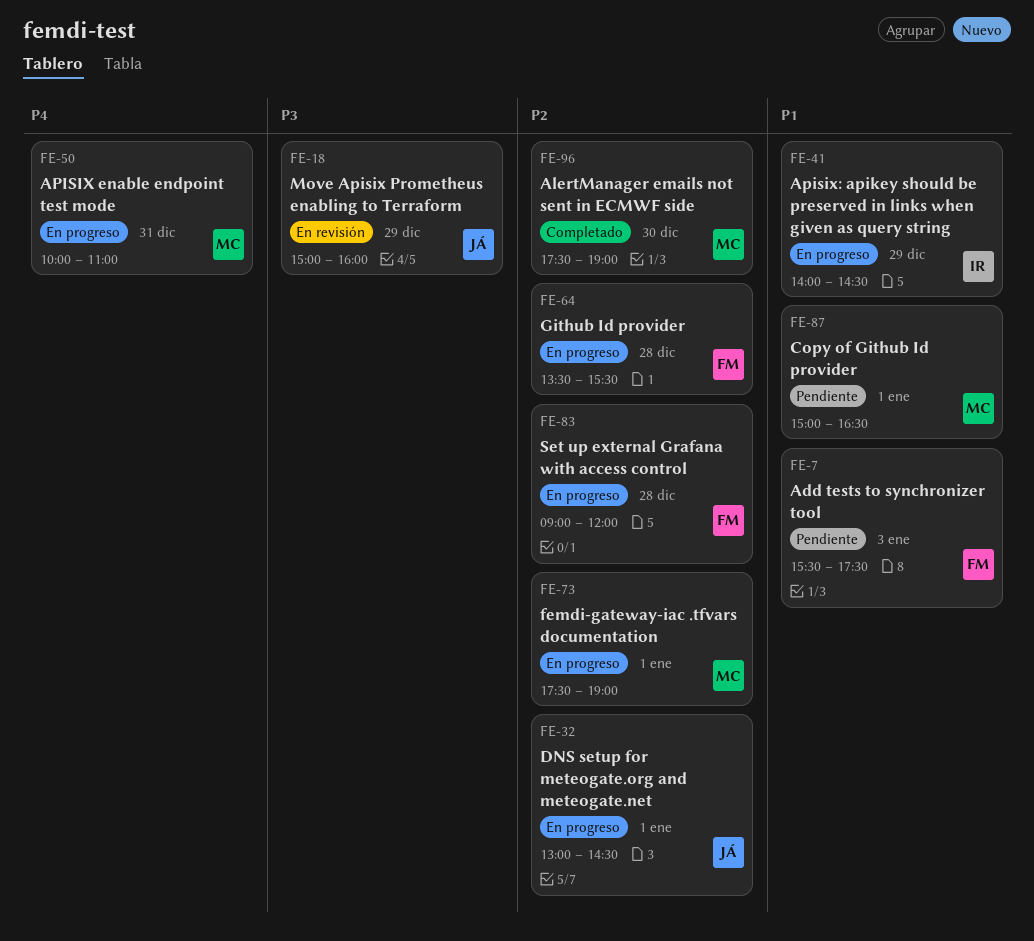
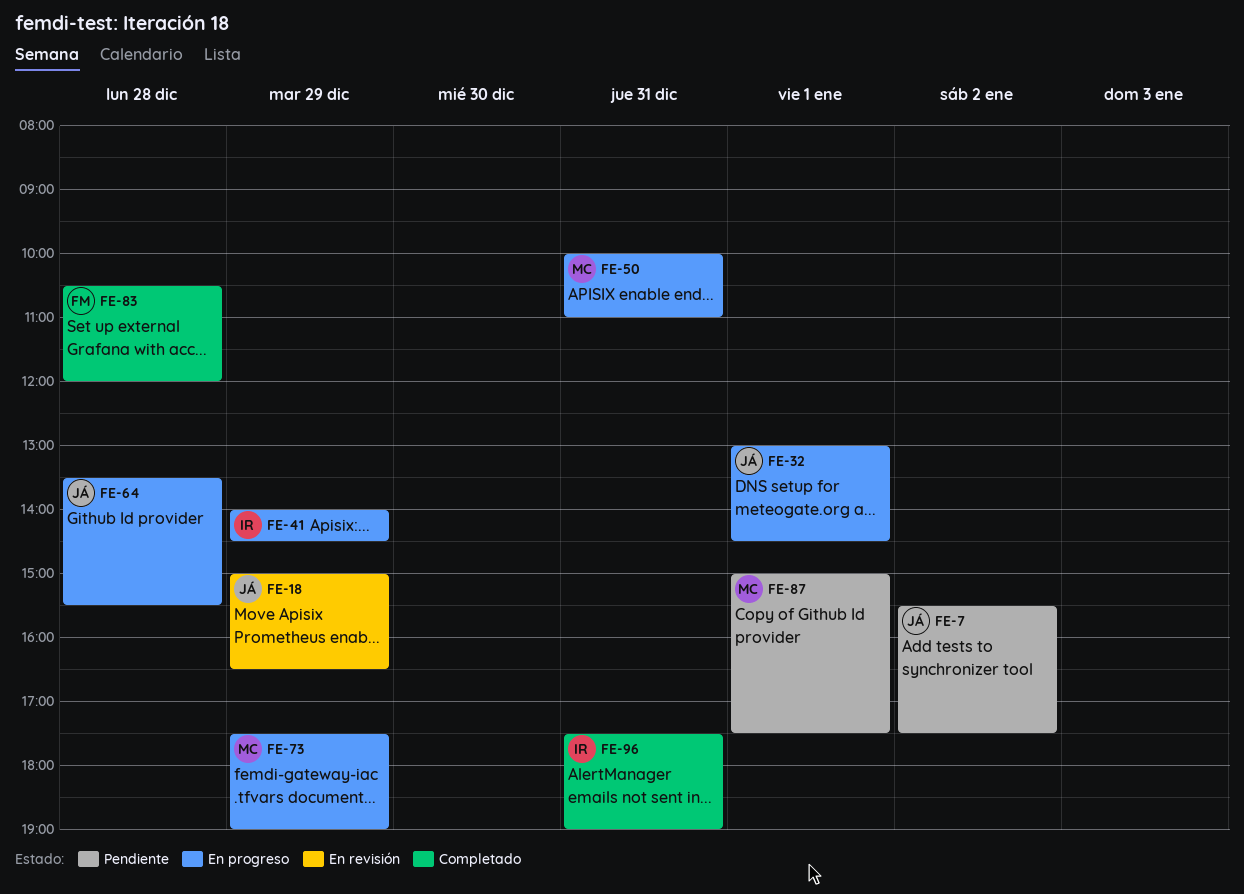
FE-7, owner: FM -> JÁ
FE-7, day: Jan 3 -> Jan 2
FE-18, ends: 16:00 -> 16:30
FE-64, owner: FM -> JÁ
FE-73, day: Jan 1 -> Dec 29
FE-83, status: En progreso -> Completado
FE-83, begins: 09:00 -> 10:30
FE-87, ends: 16:30 -> 17:30
FE-96, owner: MC -> IR
FE-96, day: Dec 30 -> Dec 31

